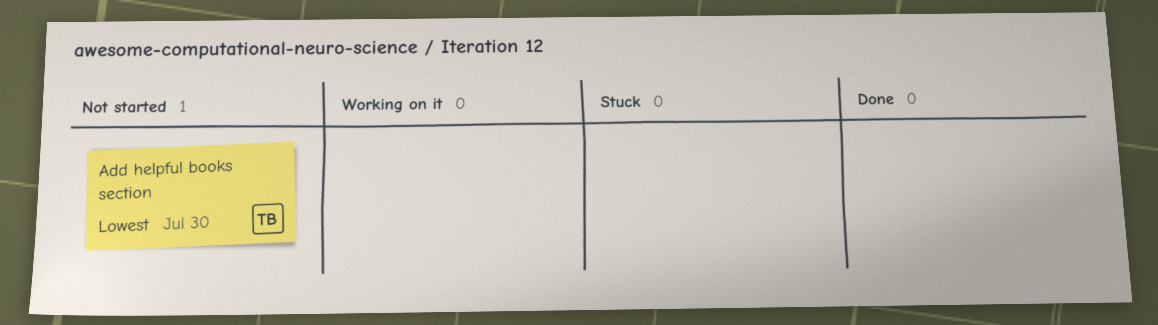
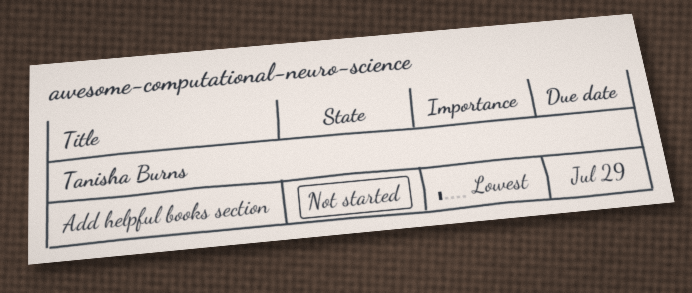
Add helpful books section, due: Jul 30 -> Jul 29

